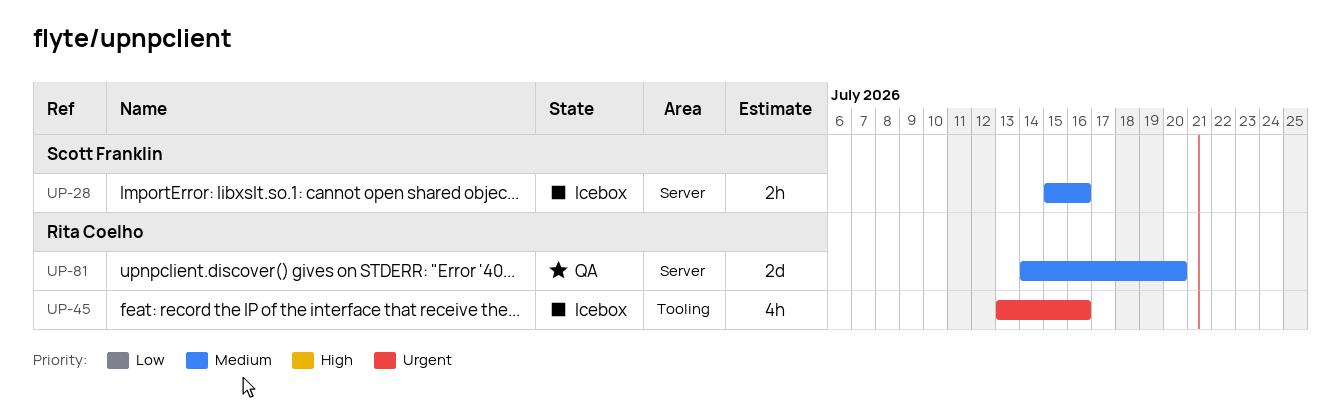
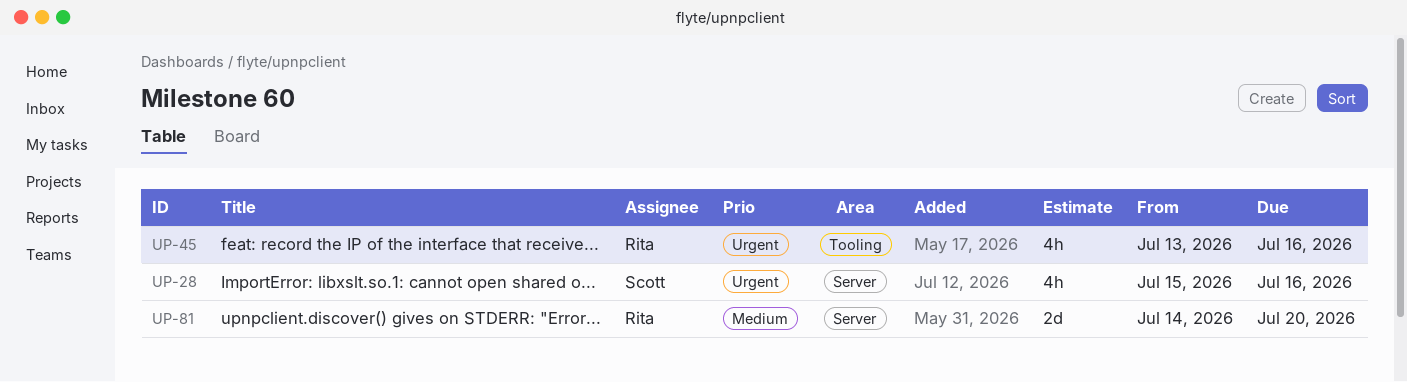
UP-28, priority: Medium -> Urgent
UP-28, estimate: 2h -> 4h

